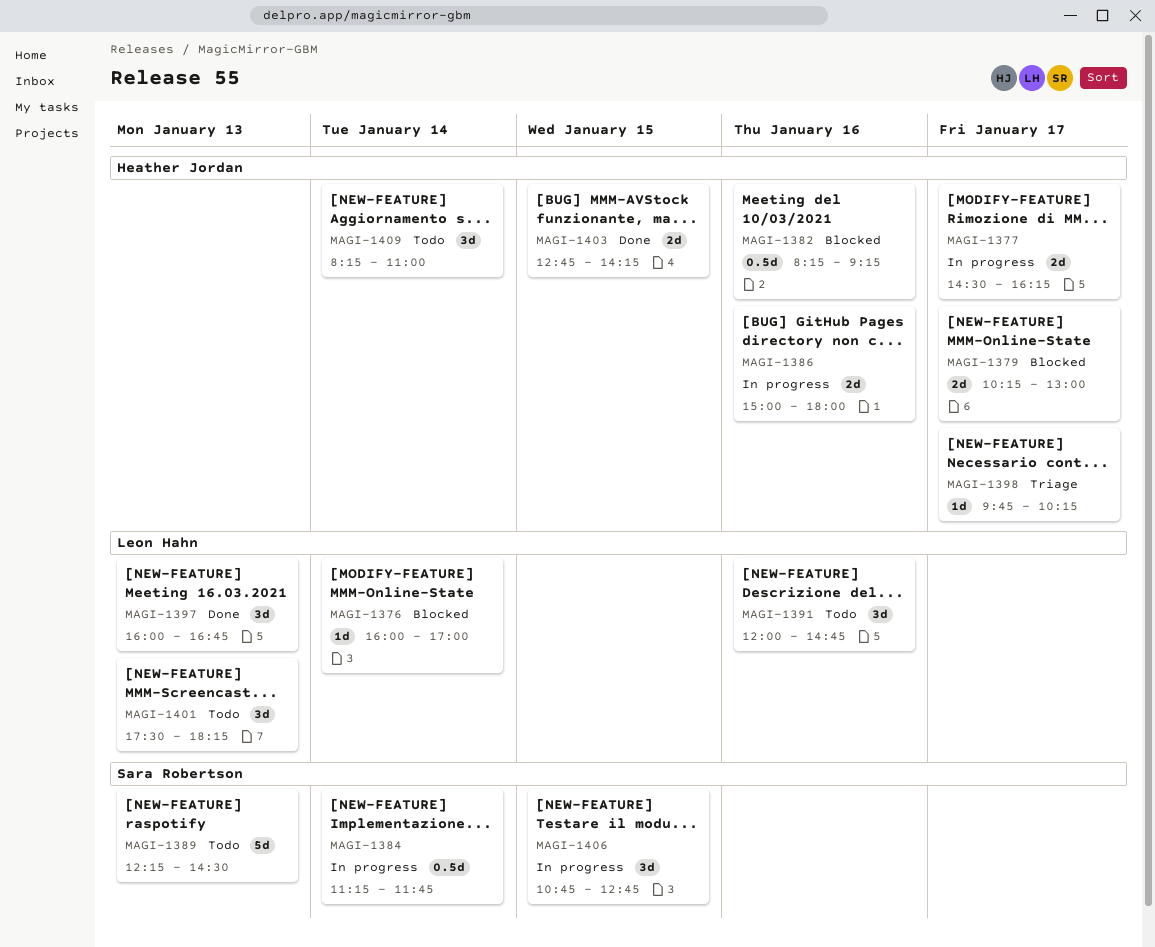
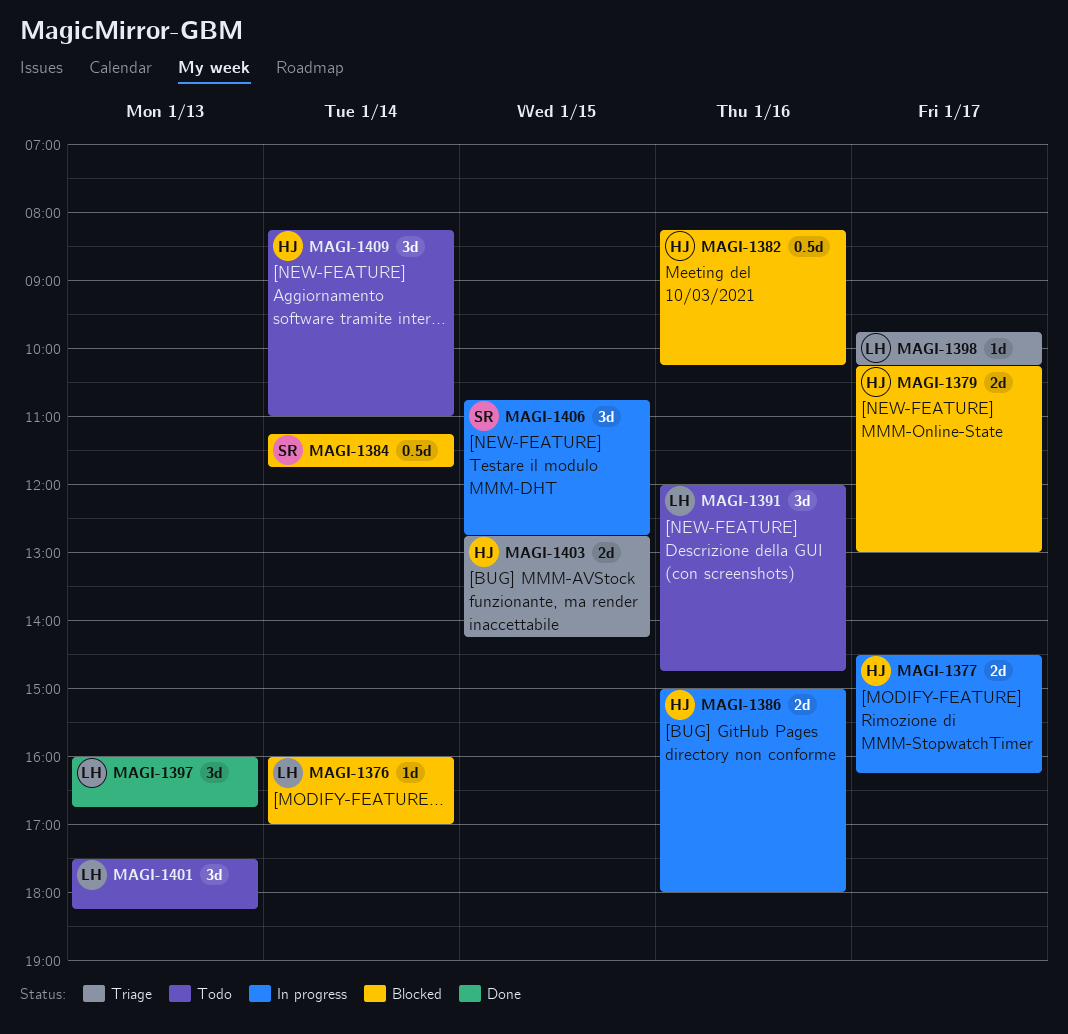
MAGI-1382, ends: 09:15 -> 10:15
MAGI-1384, status: In progress -> Blocked
MAGI-1389: present -> none
MAGI-1398, owner: Heather Jordan -> Leon Hahn
MAGI-1403, status: Done -> Triage

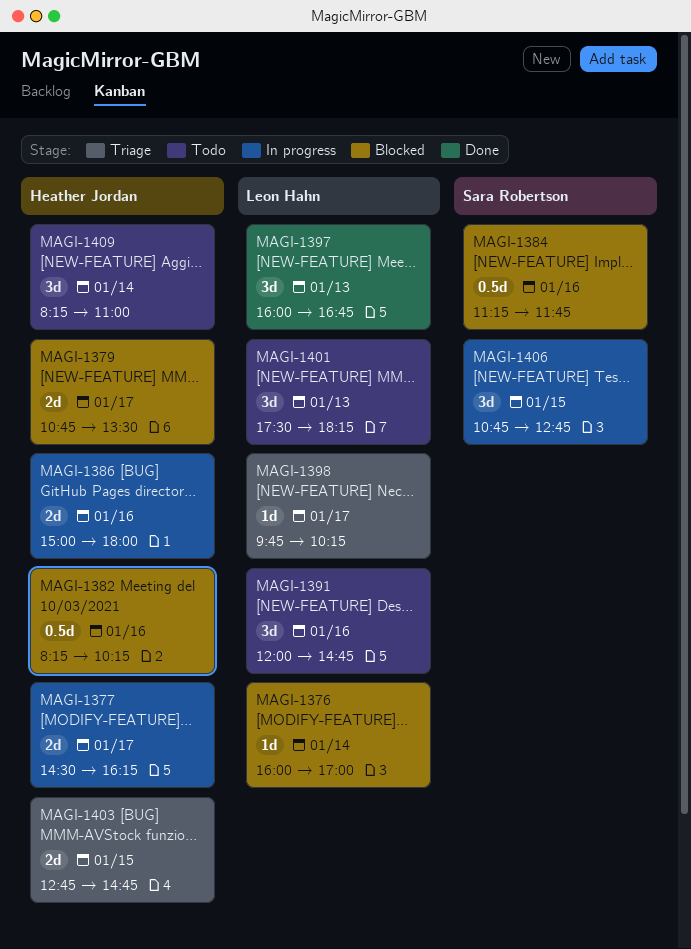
MAGI-1379, begins: 10:15 -> 10:45
MAGI-1379, ends: 13:00 -> 13:30
MAGI-1384, day: Jan 14 -> Jan 16
MAGI-1403, ends: 14:15 -> 14:45

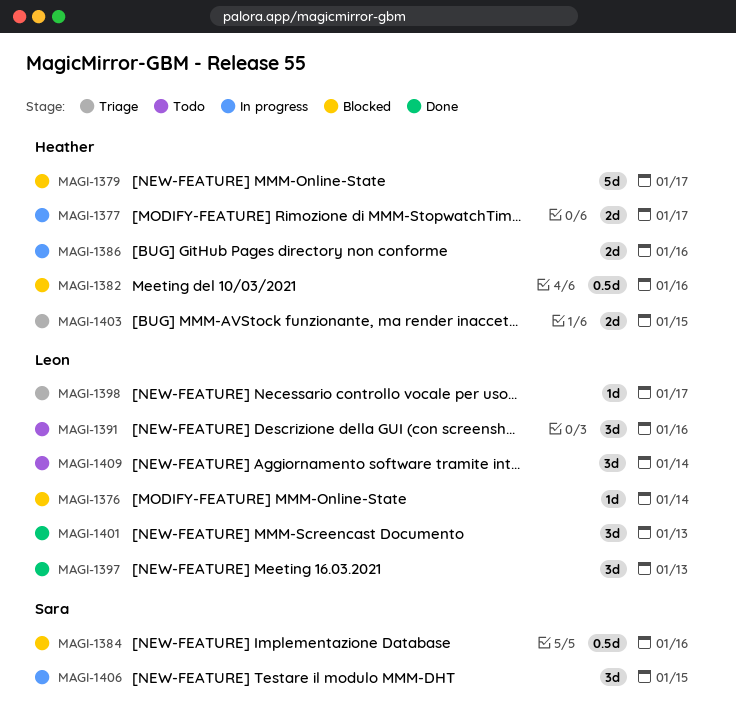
MAGI-1379, estimate: 2d -> 5d
MAGI-1401, status: Todo -> Done
MAGI-1409, owner: Heather Jordan -> Leon Hahn

